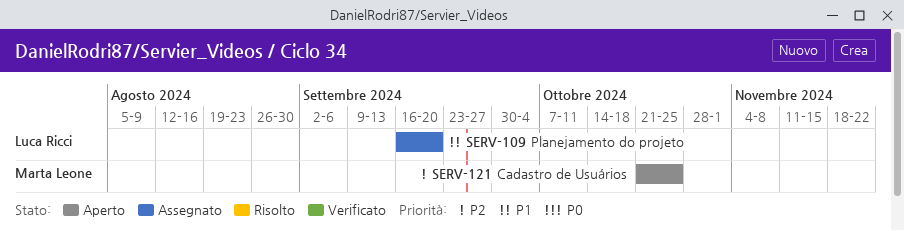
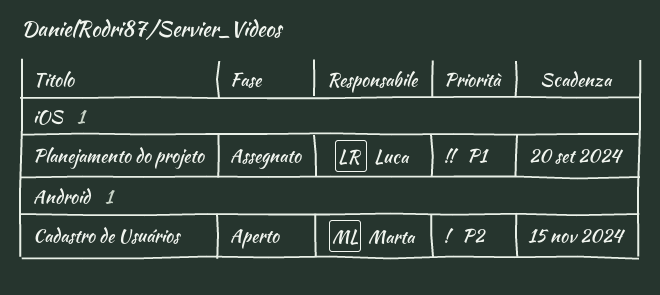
Cadastro de Usuários, due: Oct 25 -> Nov 15

